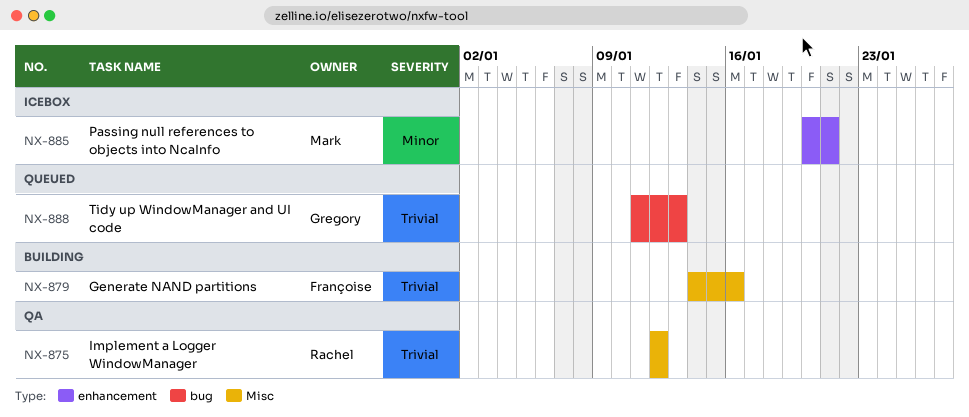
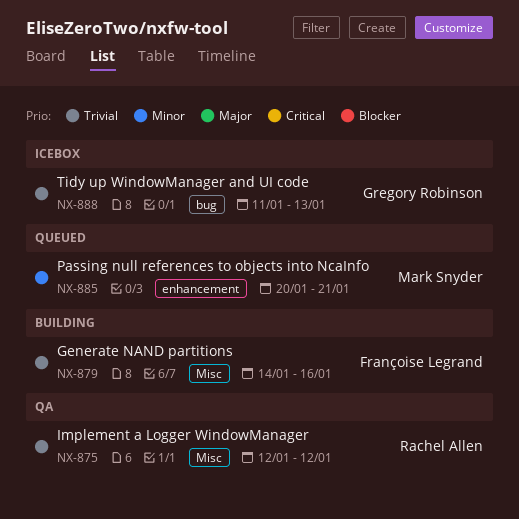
NX-885, status: Icebox -> Queued
NX-888, status: Queued -> Icebox

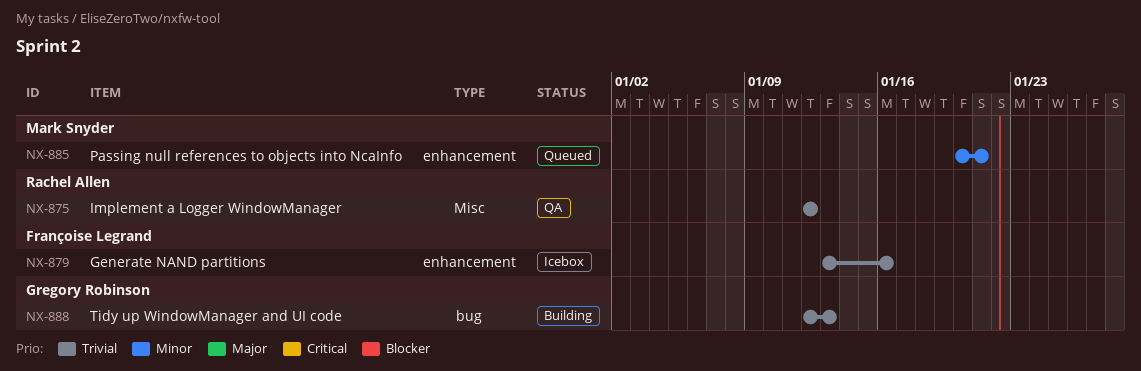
NX-879, status: Building -> Icebox
NX-879, label: Misc -> enhancement
NX-879, start: Jan 14 -> Jan 13
NX-888, status: Icebox -> Building
NX-888, start: Jan 11 -> Jan 12

